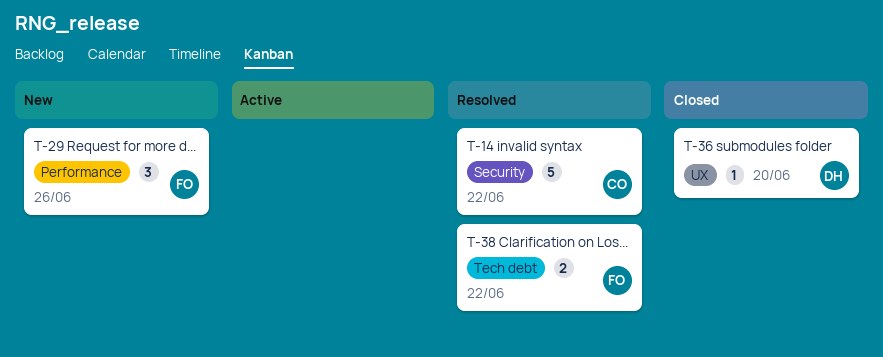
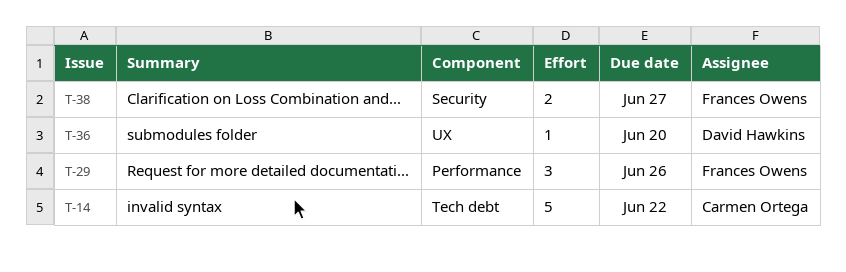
T-14, label: Security -> Tech debt
T-38, label: Tech debt -> Security
T-38, due: Jun 22 -> Jun 27

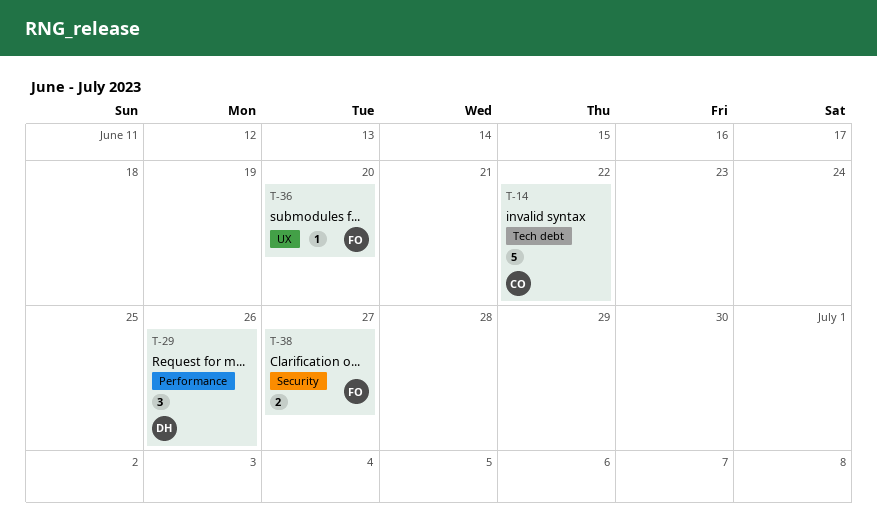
T-29, owner: Frances Owens -> David Hawkins
T-36, owner: David Hawkins -> Frances Owens

